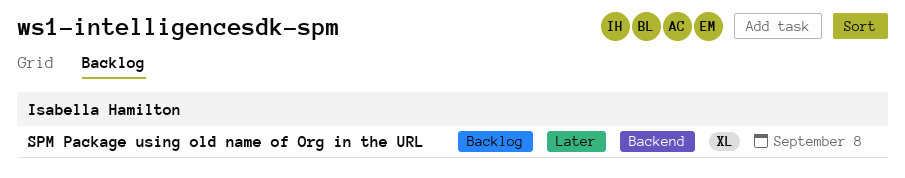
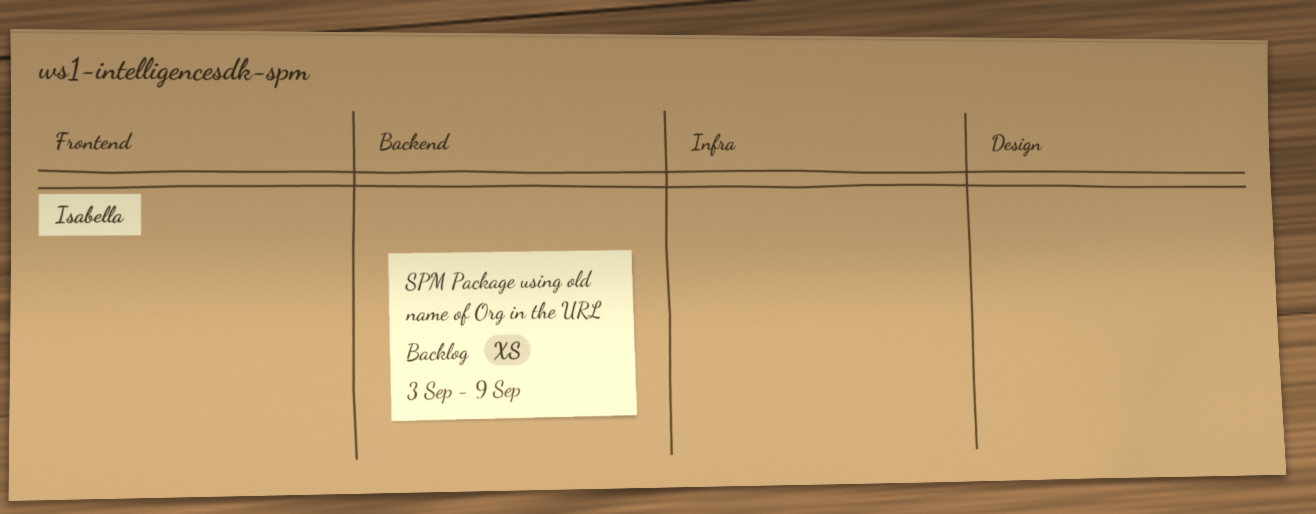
SPM Package using old name of Org in the URL, estimate: XL -> XS
SPM Package using old name of Org in the URL, due: Sep 8 -> Sep 9

